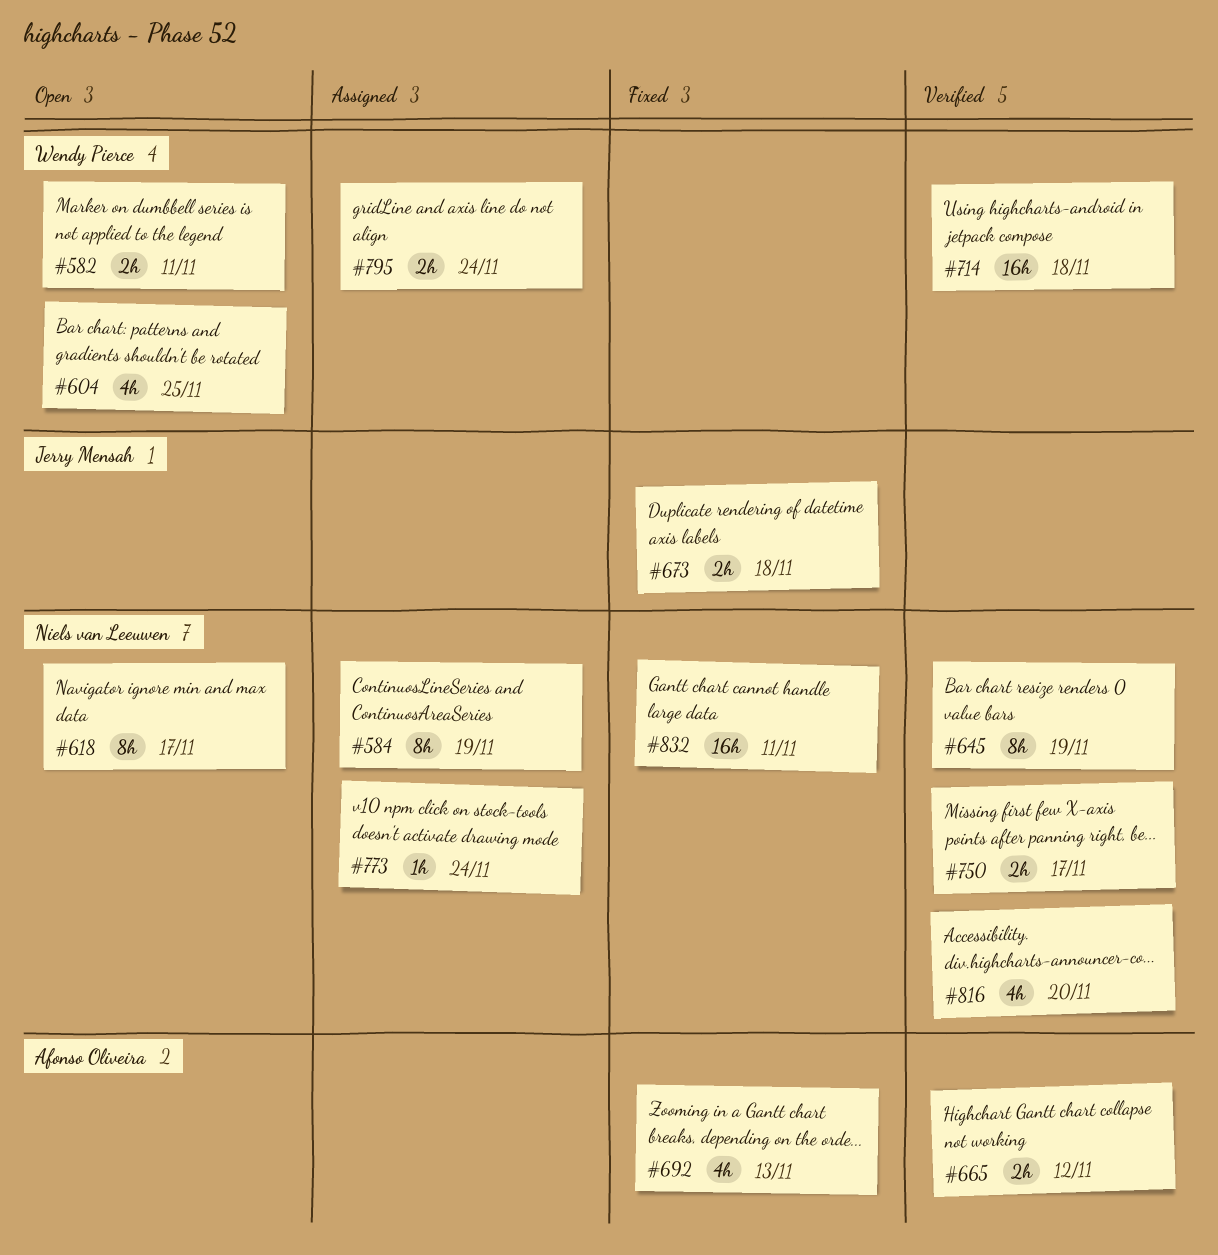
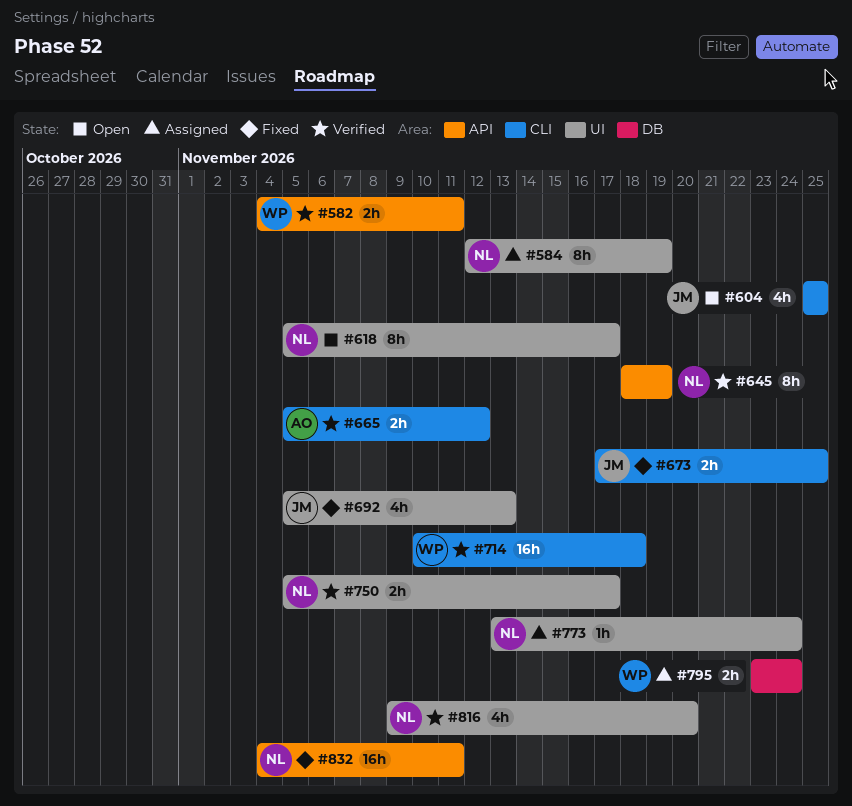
#582, status: Open -> Verified
#604, owner: Wendy Pierce -> Jerry Mensah
#673, due: Nov 18 -> Nov 25
#692, owner: Afonso Oliveira -> Jerry Mensah

